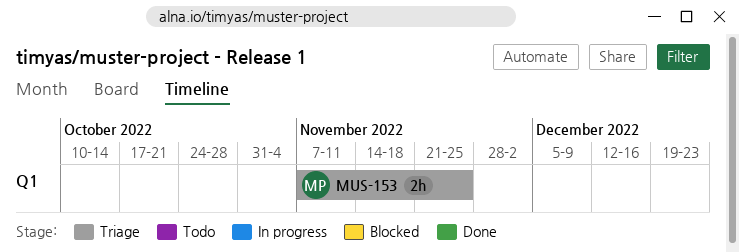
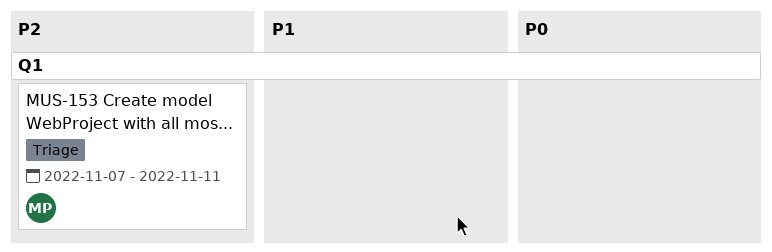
MUS-153, due: Nov 25 -> Nov 11

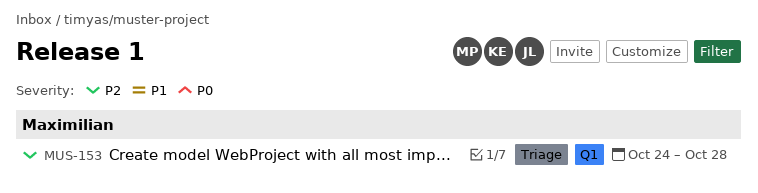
MUS-153, start: Nov 7 -> Oct 24
MUS-153, due: Nov 11 -> Oct 28

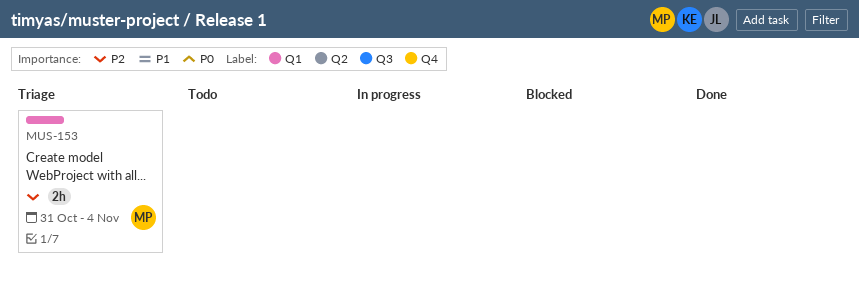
MUS-153, start: Oct 24 -> Oct 31
MUS-153, due: Oct 28 -> Nov 4

